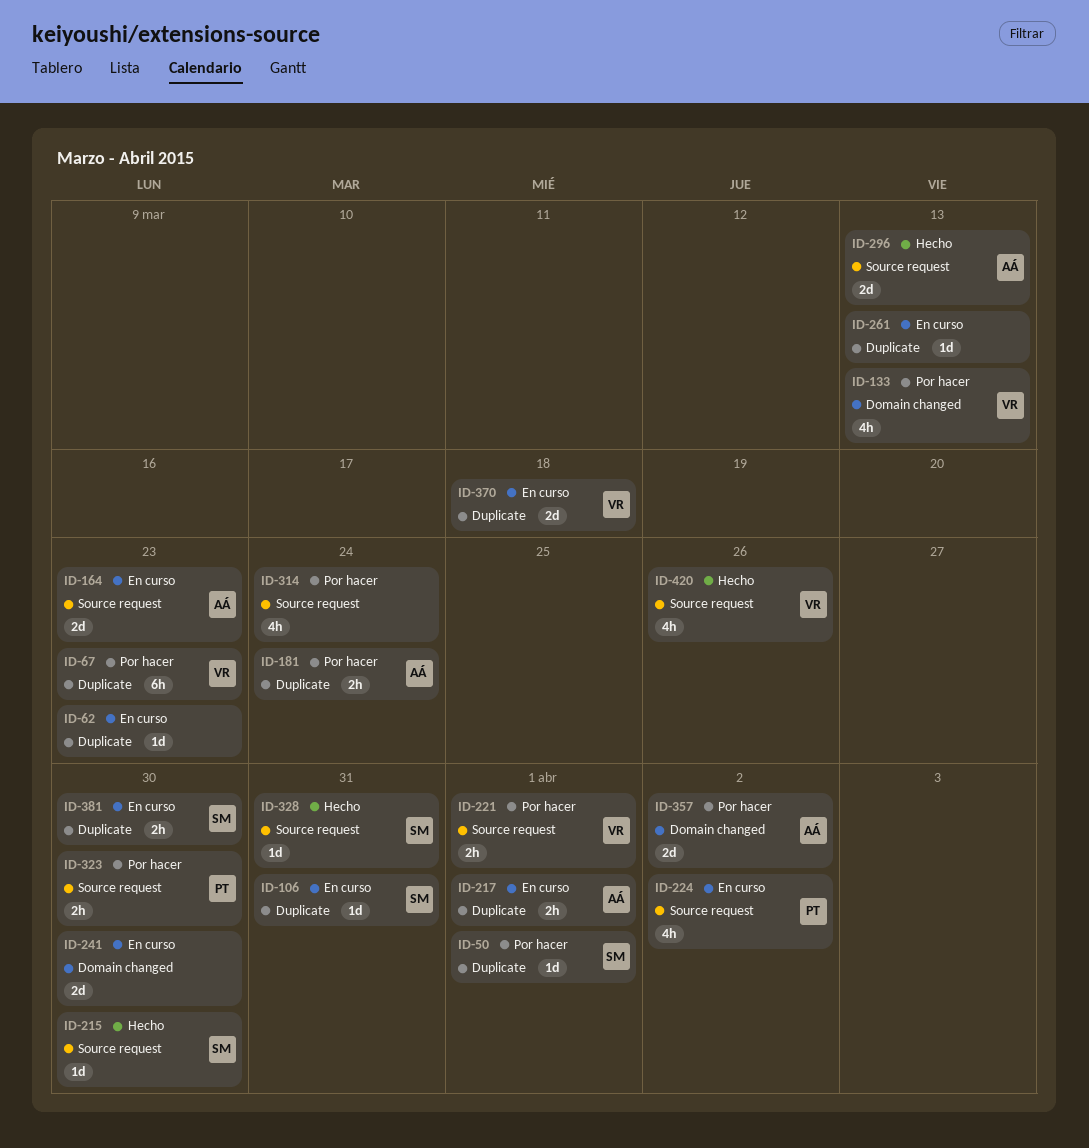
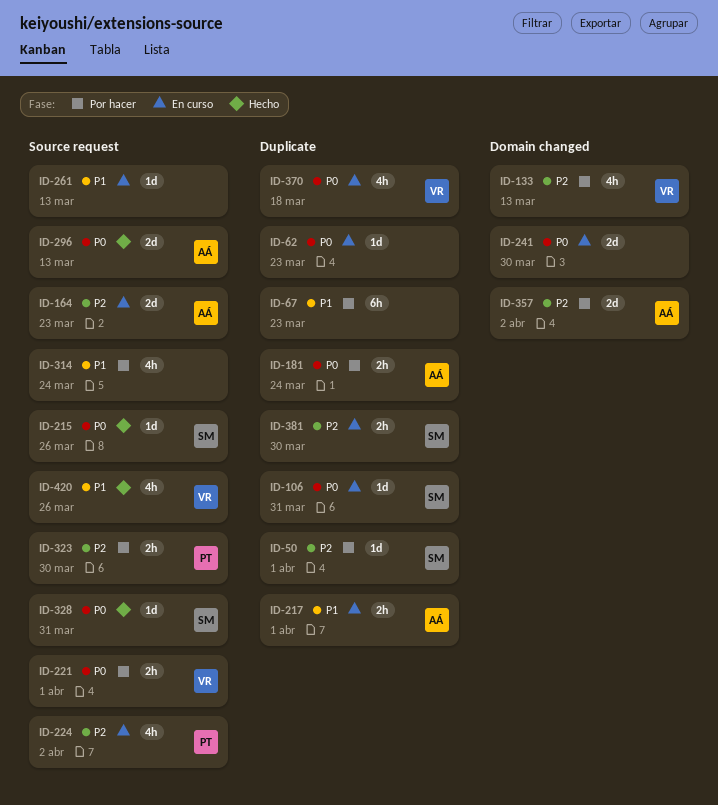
ID-67, owner: VR -> none
ID-215, due: Mar 30 -> Mar 26
ID-261, label: Duplicate -> Source request
ID-370, estimate: 2d -> 4h

